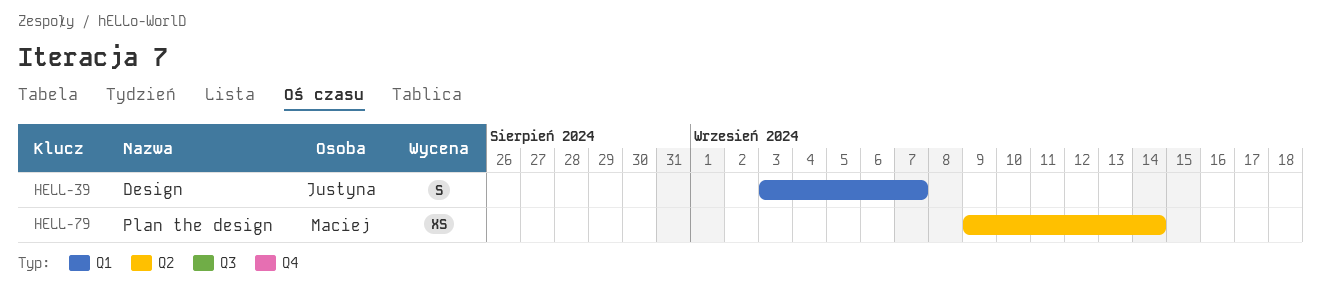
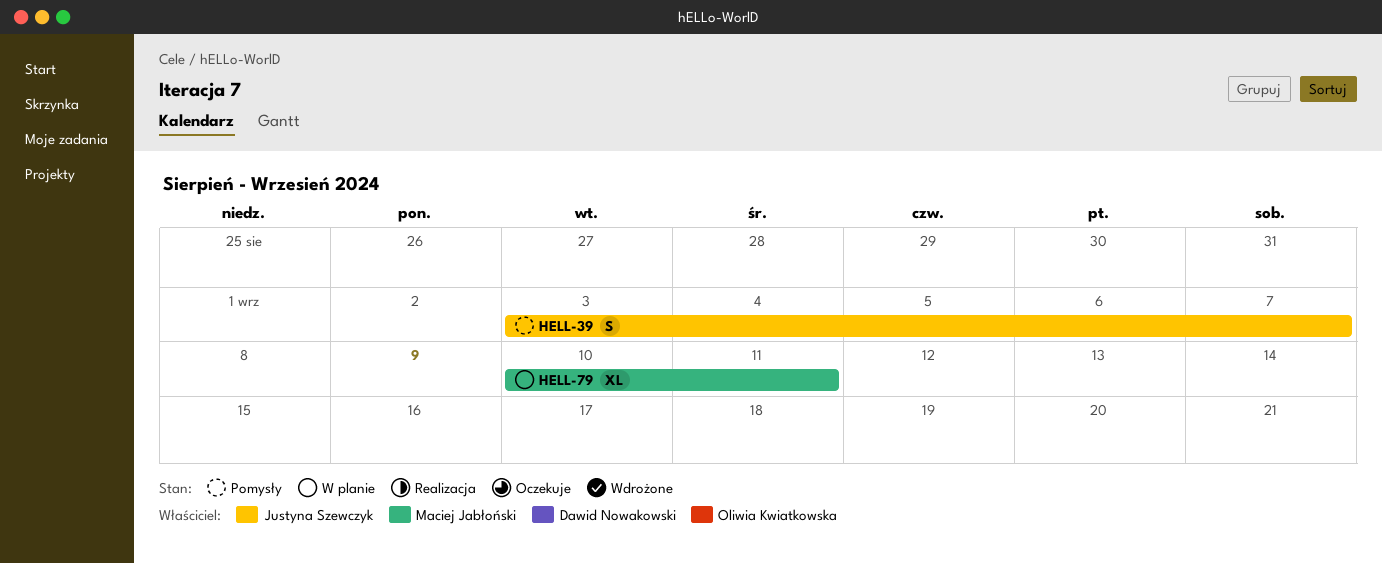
HELL-79, estimate: XS -> XL
HELL-79, start: Sep 9 -> Sep 10
HELL-79, due: Sep 14 -> Sep 11

